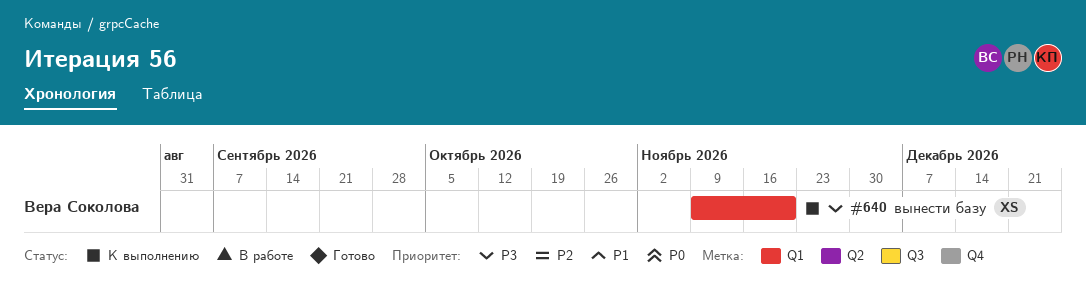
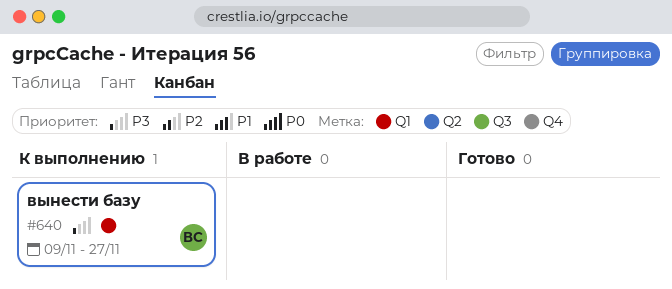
#640, due: Nov 20 -> Nov 27

